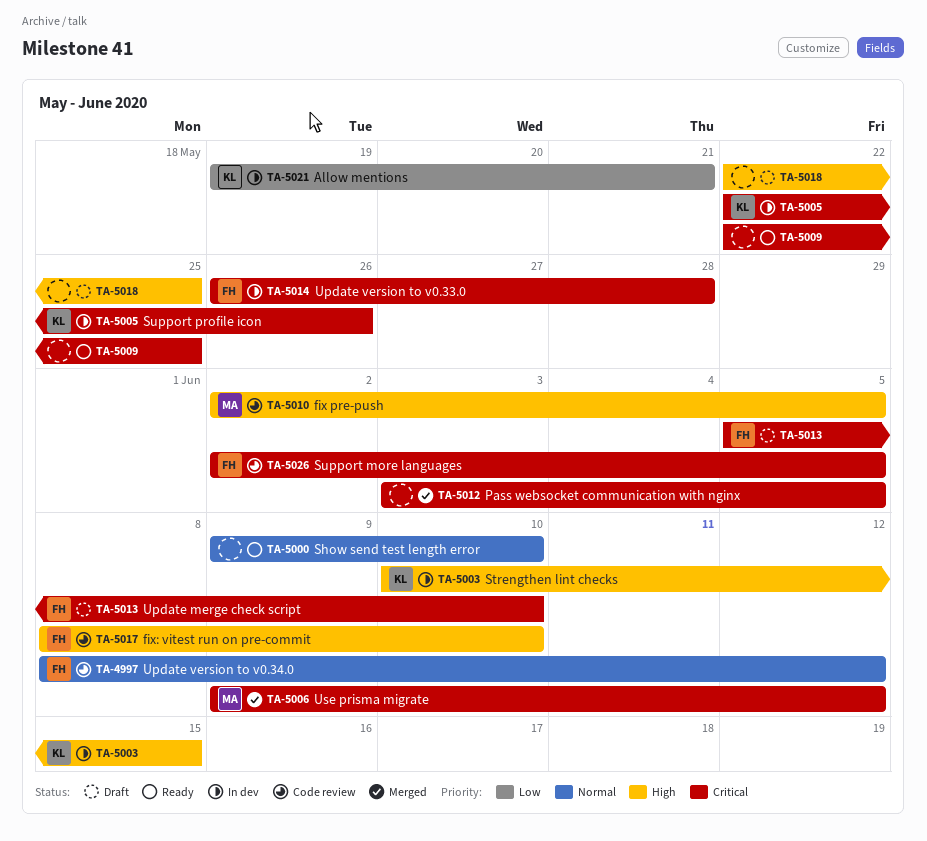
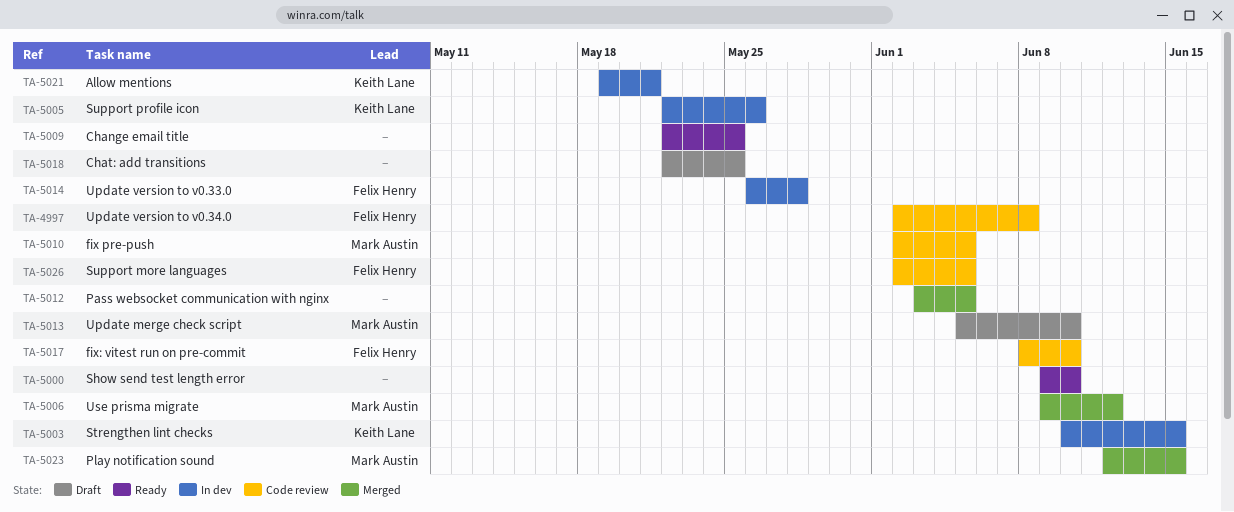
TA-4997, start: Jun 8 -> Jun 2
TA-4997, due: Jun 12 -> Jun 8
TA-5013, owner: Felix Henry -> Mark Austin
TA-5023: none -> present

